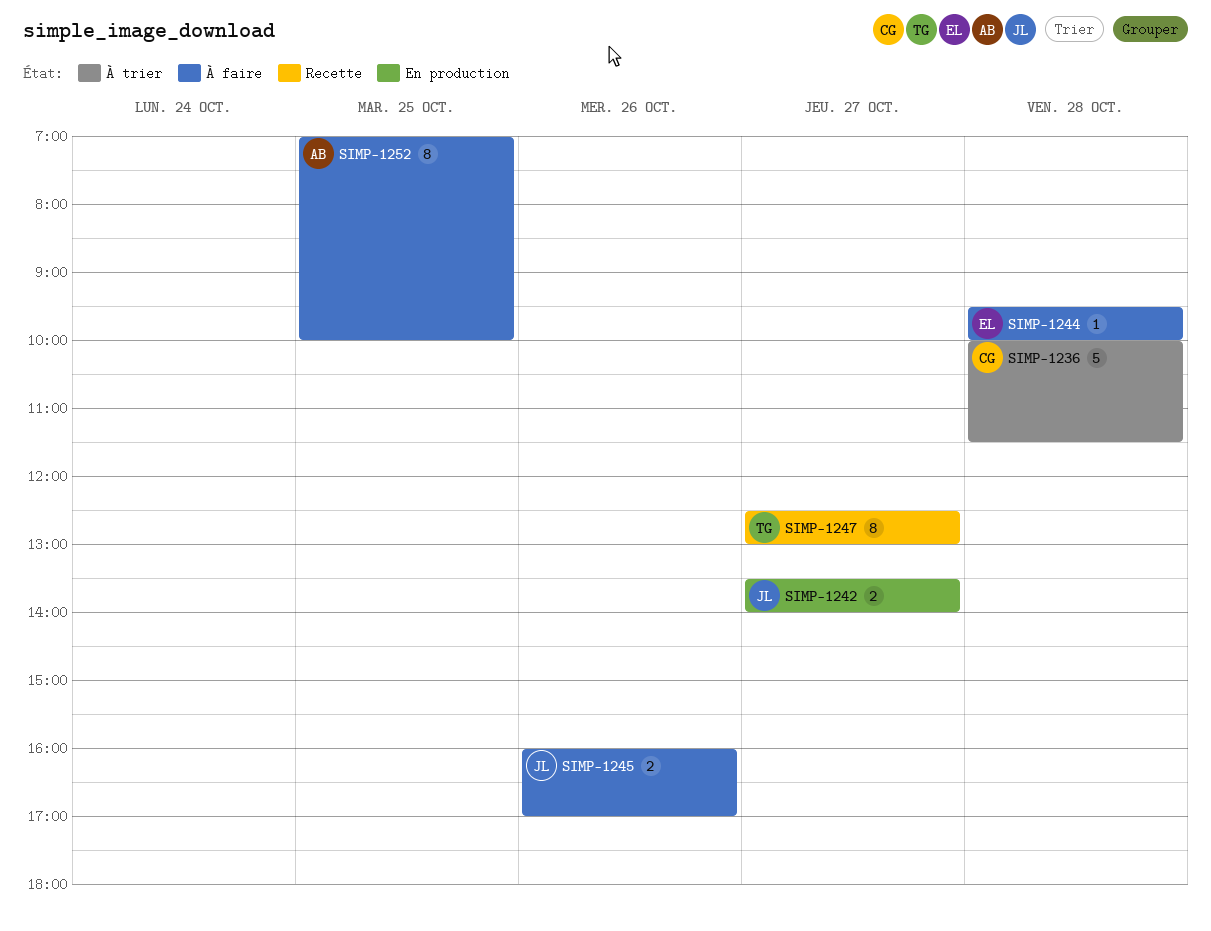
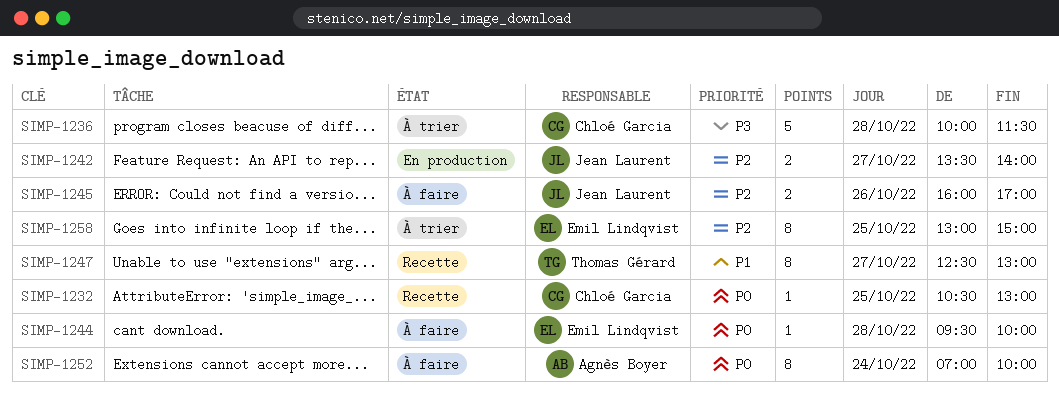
SIMP-1232: none -> present
SIMP-1252, day: Oct 25 -> Oct 24
SIMP-1258: none -> present

